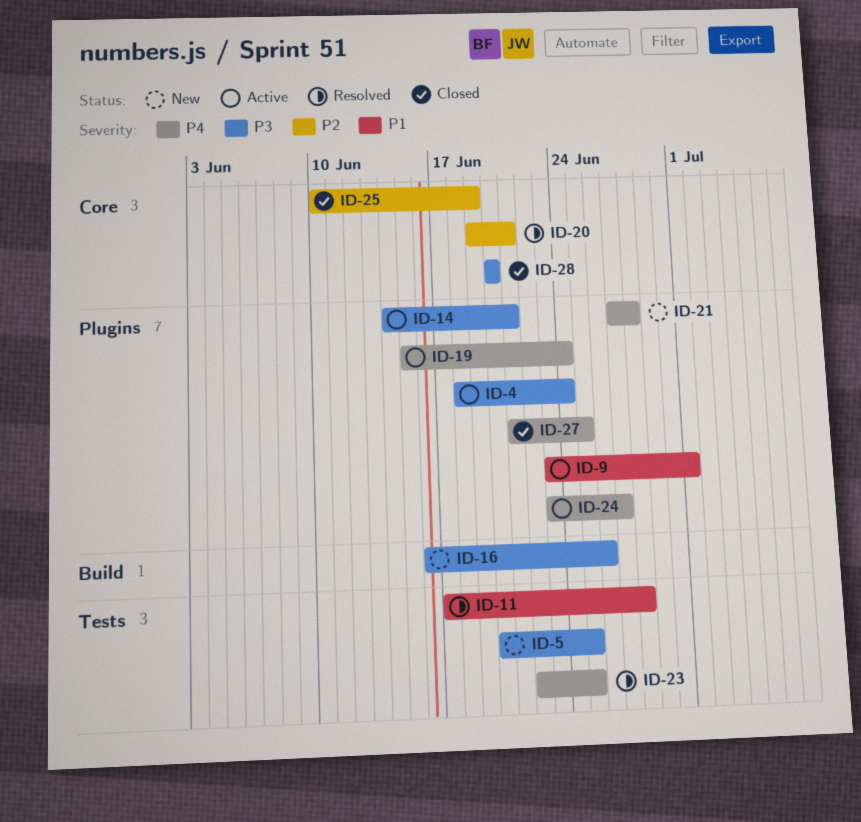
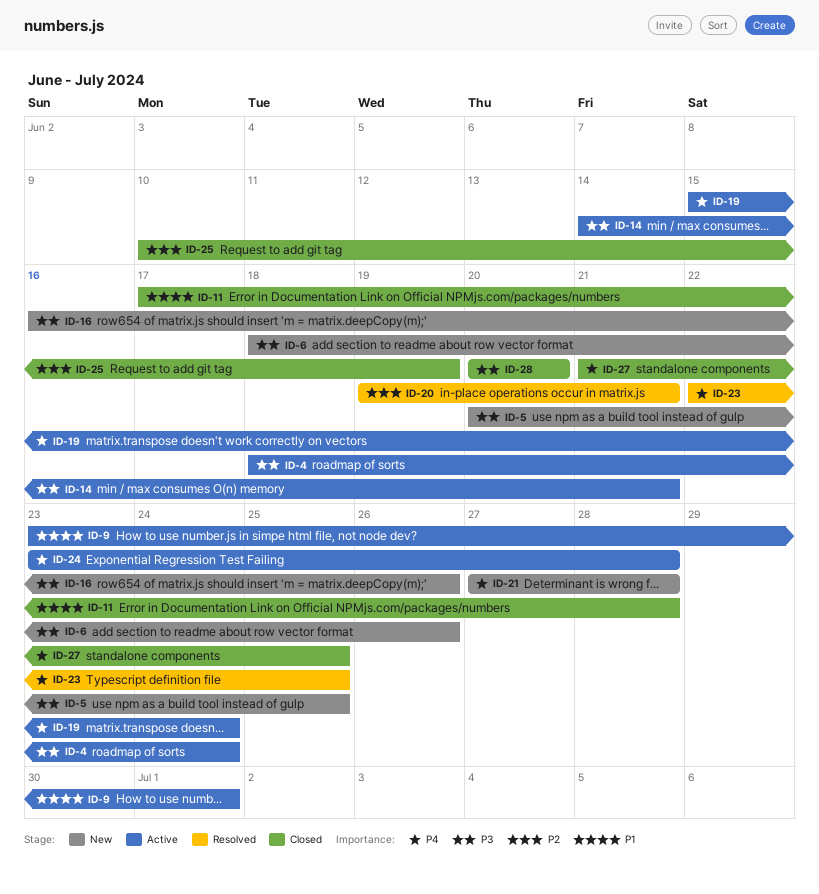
ID-6: none -> present
ID-11, status: Resolved -> Closed
ID-24, due: Jun 27 -> Jun 28

